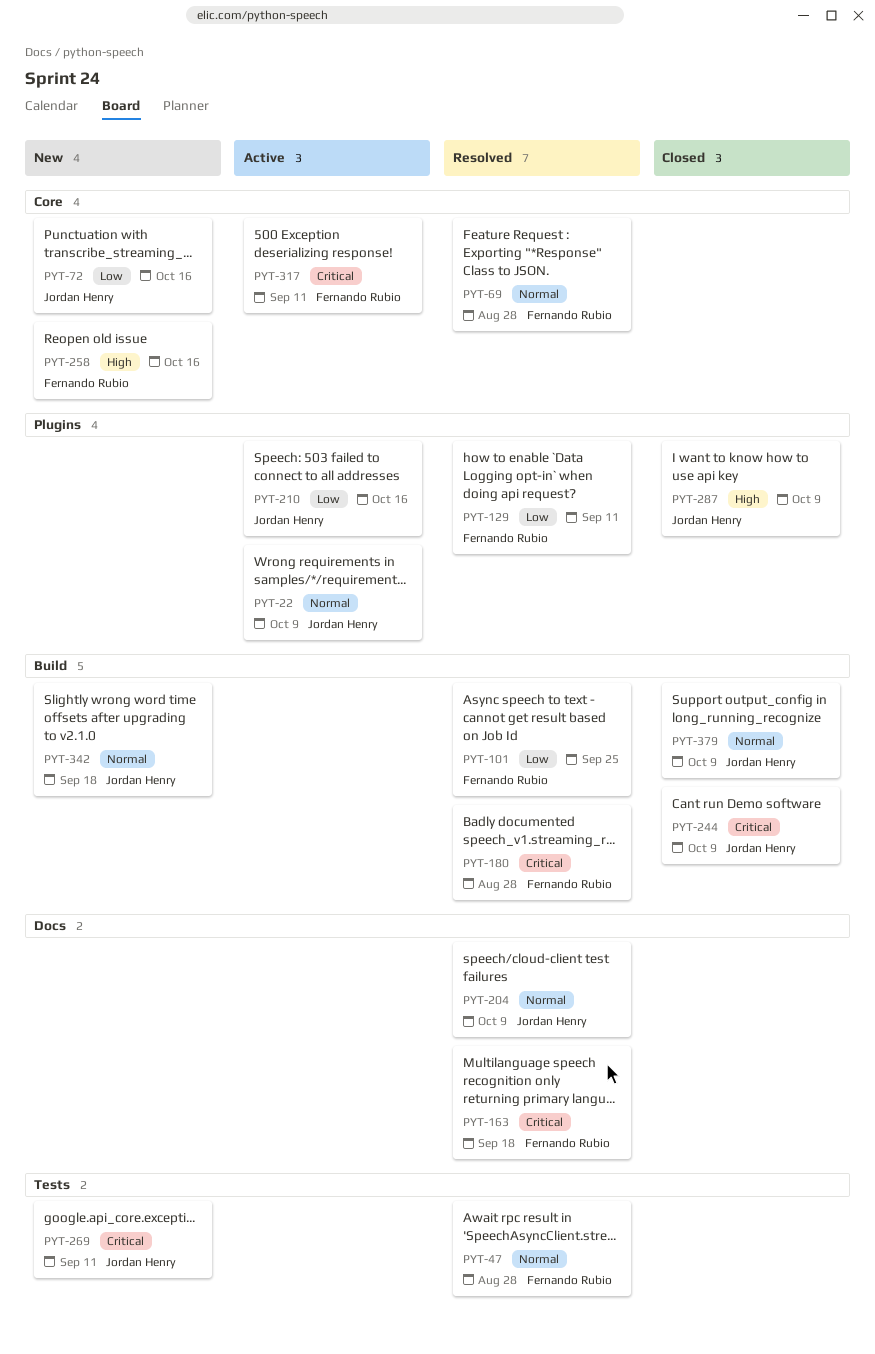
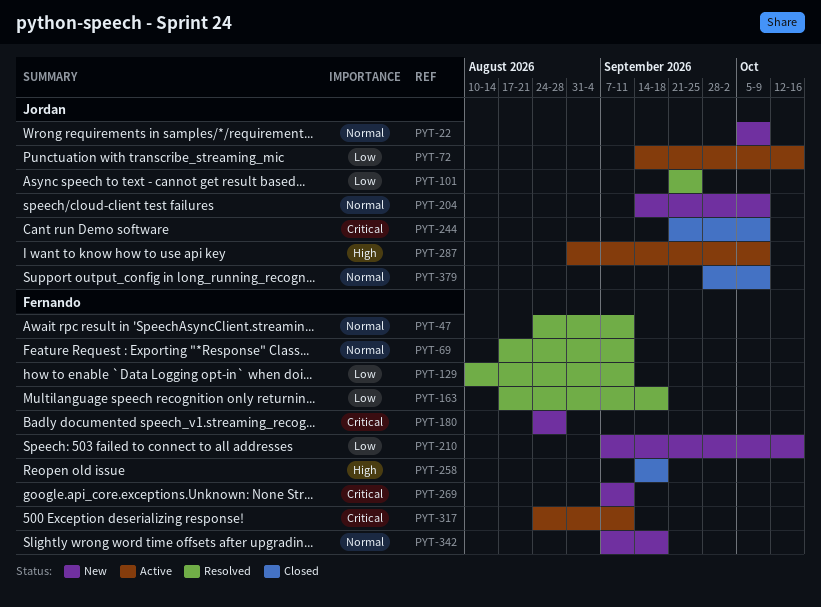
PYT-22, status: Active -> New
PYT-47, due: Aug 28 -> Sep 11
PYT-69, due: Aug 28 -> Sep 11
PYT-72, status: New -> Active
PYT-101, owner: Fernando Rubio -> Jordan Henry
PYT-163, priority: Critical -> Low
PYT-180, status: Resolved -> New
PYT-204, status: Resolved -> New
PYT-210, status: Active -> New
PYT-210, owner: Jordan Henry -> Fernando Rubio
PYT-258, status: New -> Closed
PYT-258, due: Oct 16 -> Sep 18
PYT-269, owner: Jordan Henry -> Fernando Rubio
PYT-287, status: Closed -> Active
PYT-342, owner: Jordan Henry -> Fernando Rubio

